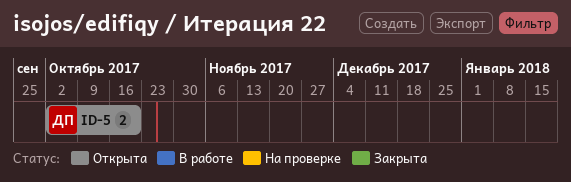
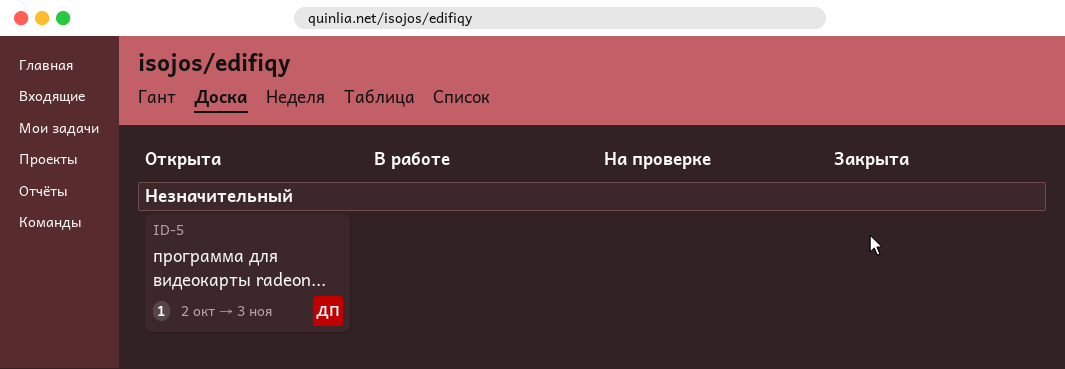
ID-5, estimate: 2 -> 1
ID-5, due: Oct 20 -> Nov 3

